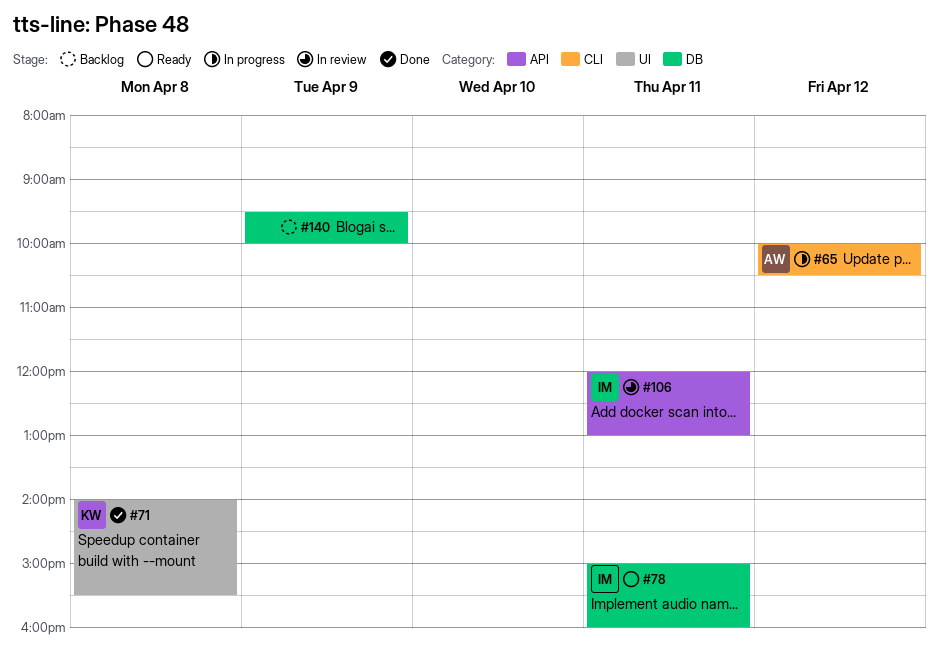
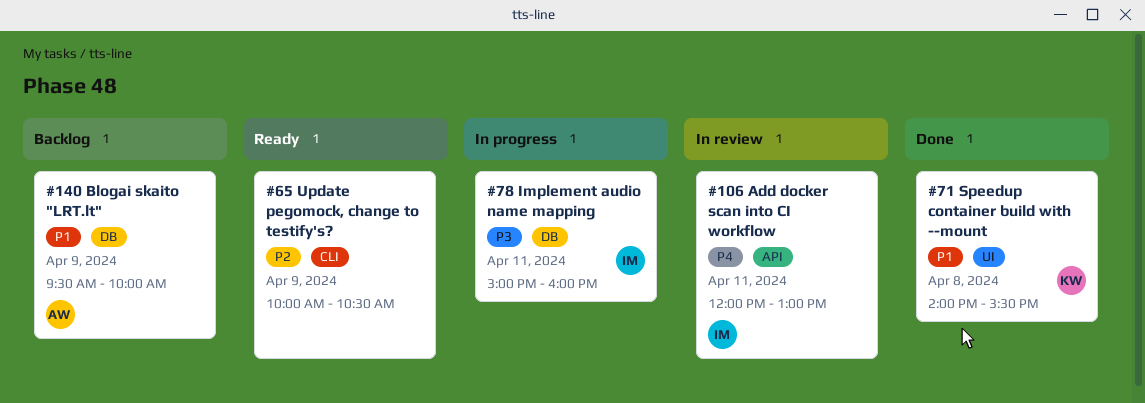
#65, status: In progress -> Ready
#65, owner: AW -> none
#65, day: Apr 12 -> Apr 9
#78, status: Ready -> In progress
#140, owner: none -> AW

